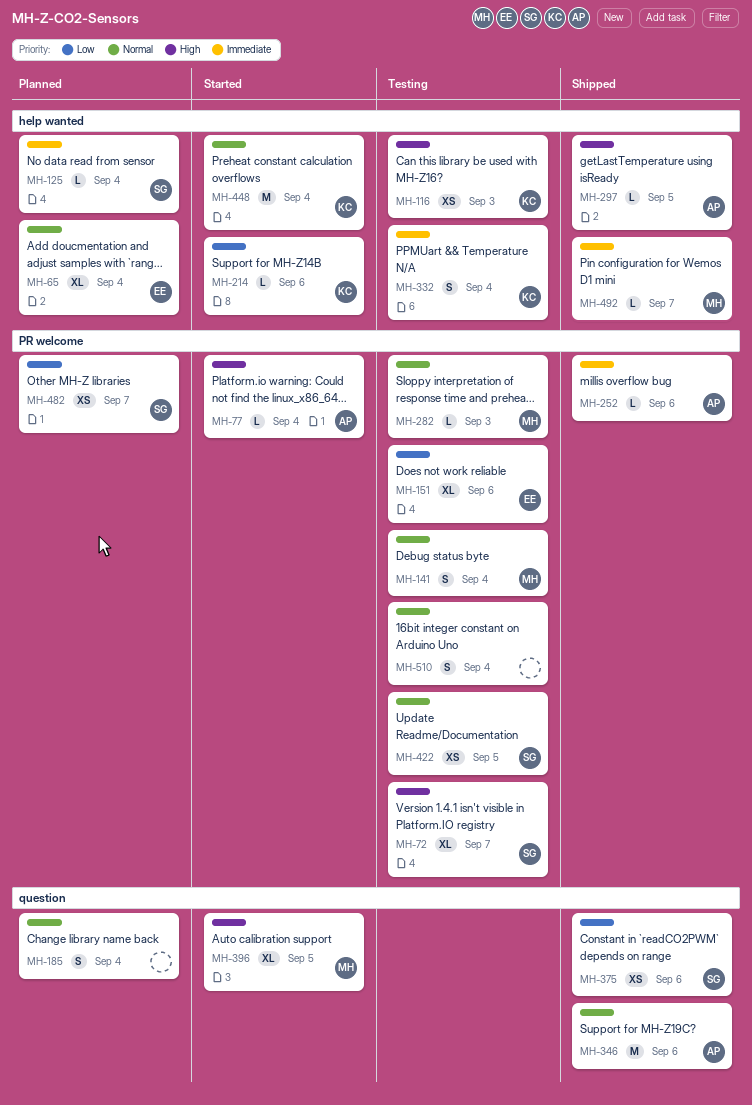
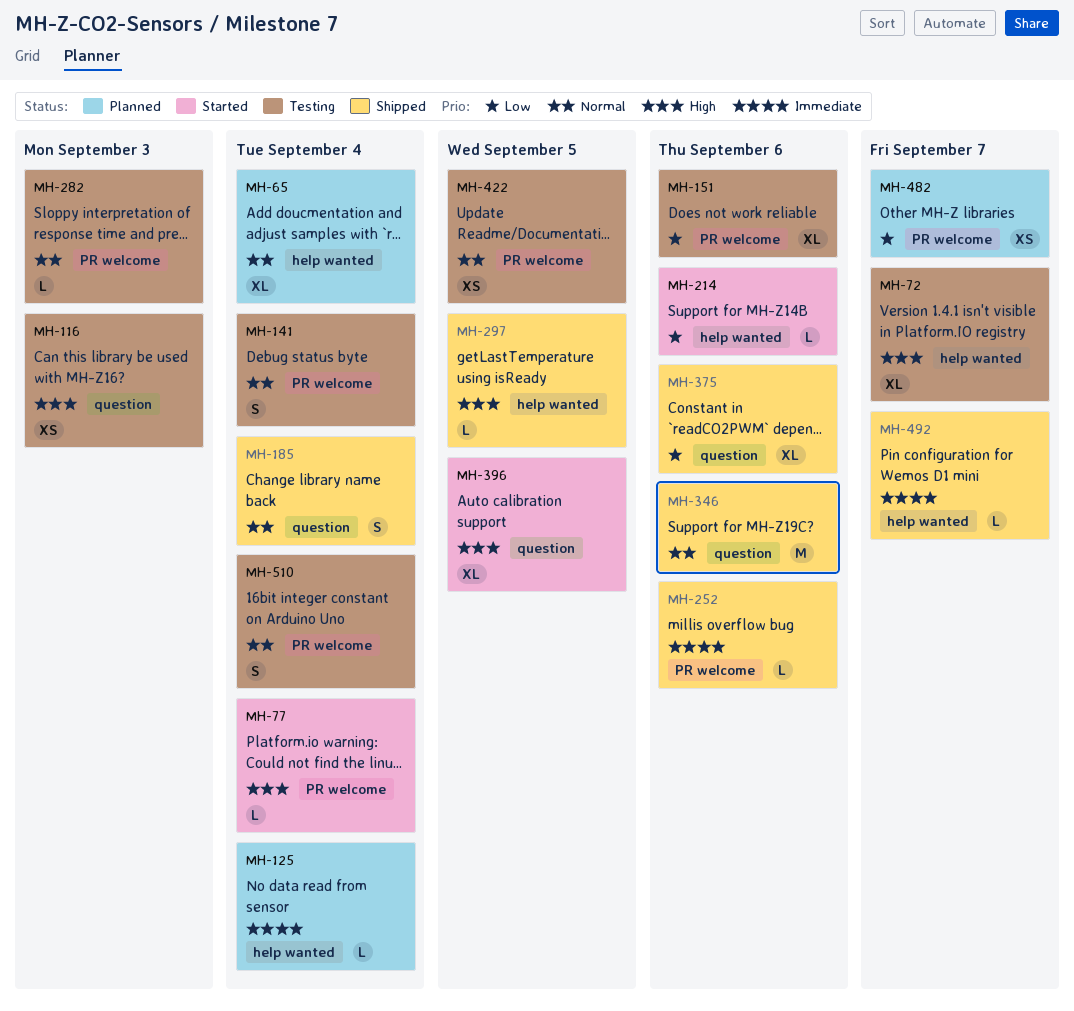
MH-72, label: PR welcome -> help wanted
MH-116, label: help wanted -> question
MH-185, status: Planned -> Shipped
MH-332: present -> none
MH-375, estimate: XS -> XL
MH-448: present -> none

